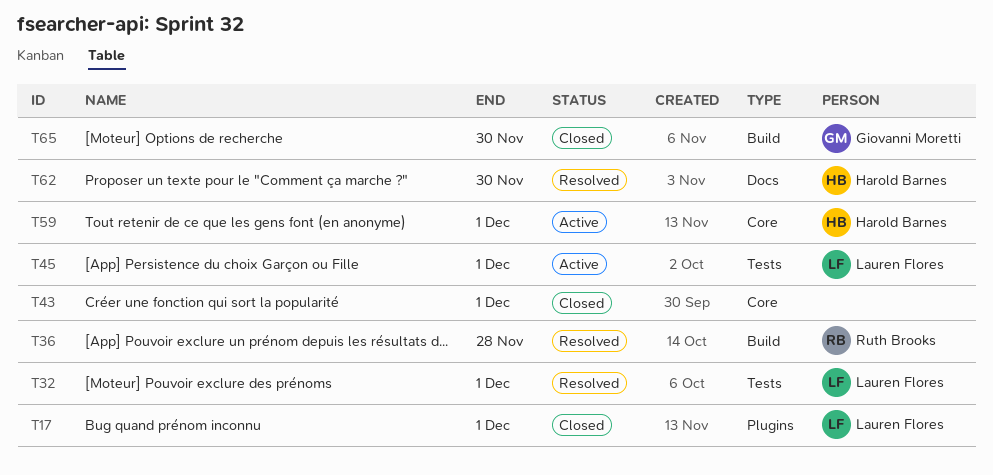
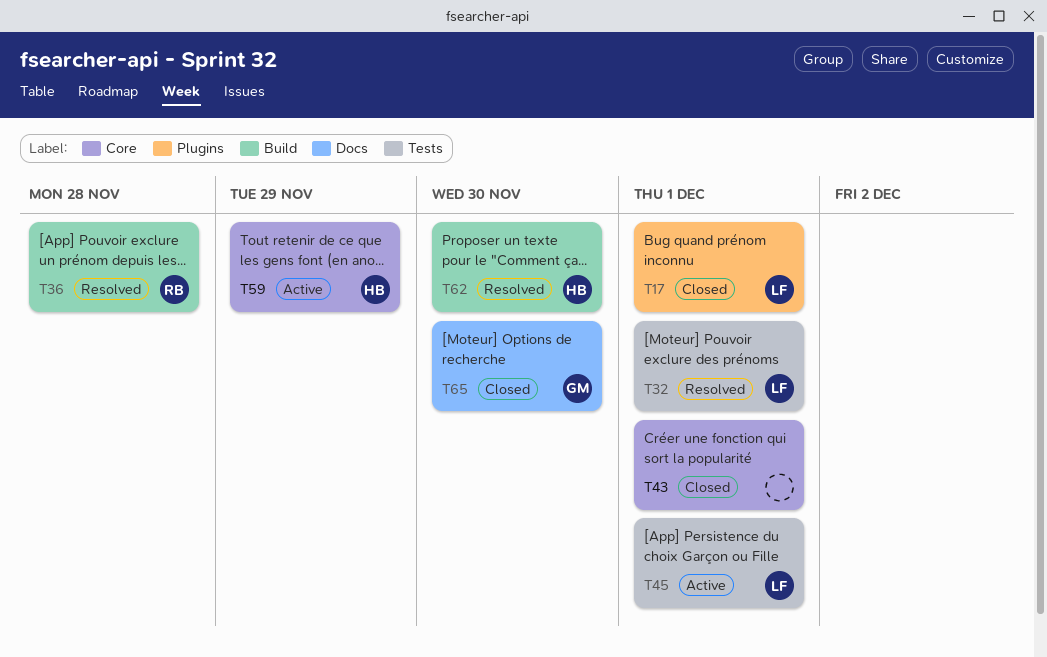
T59, due: Dec 1 -> Nov 29
T62, label: Docs -> Build
T65, label: Build -> Docs

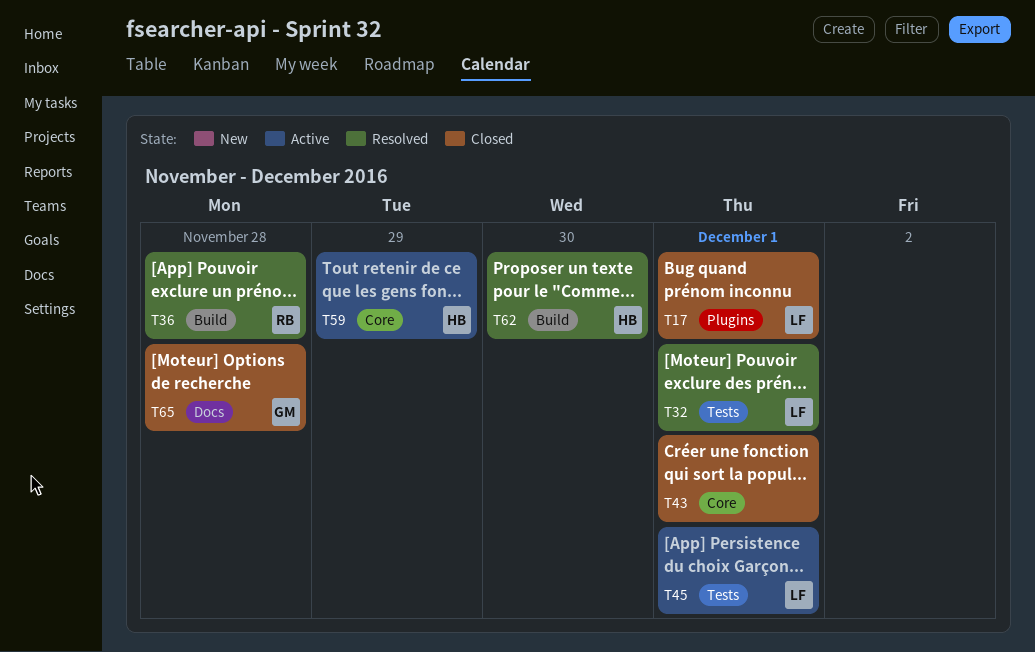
T65, due: Nov 30 -> Nov 28

